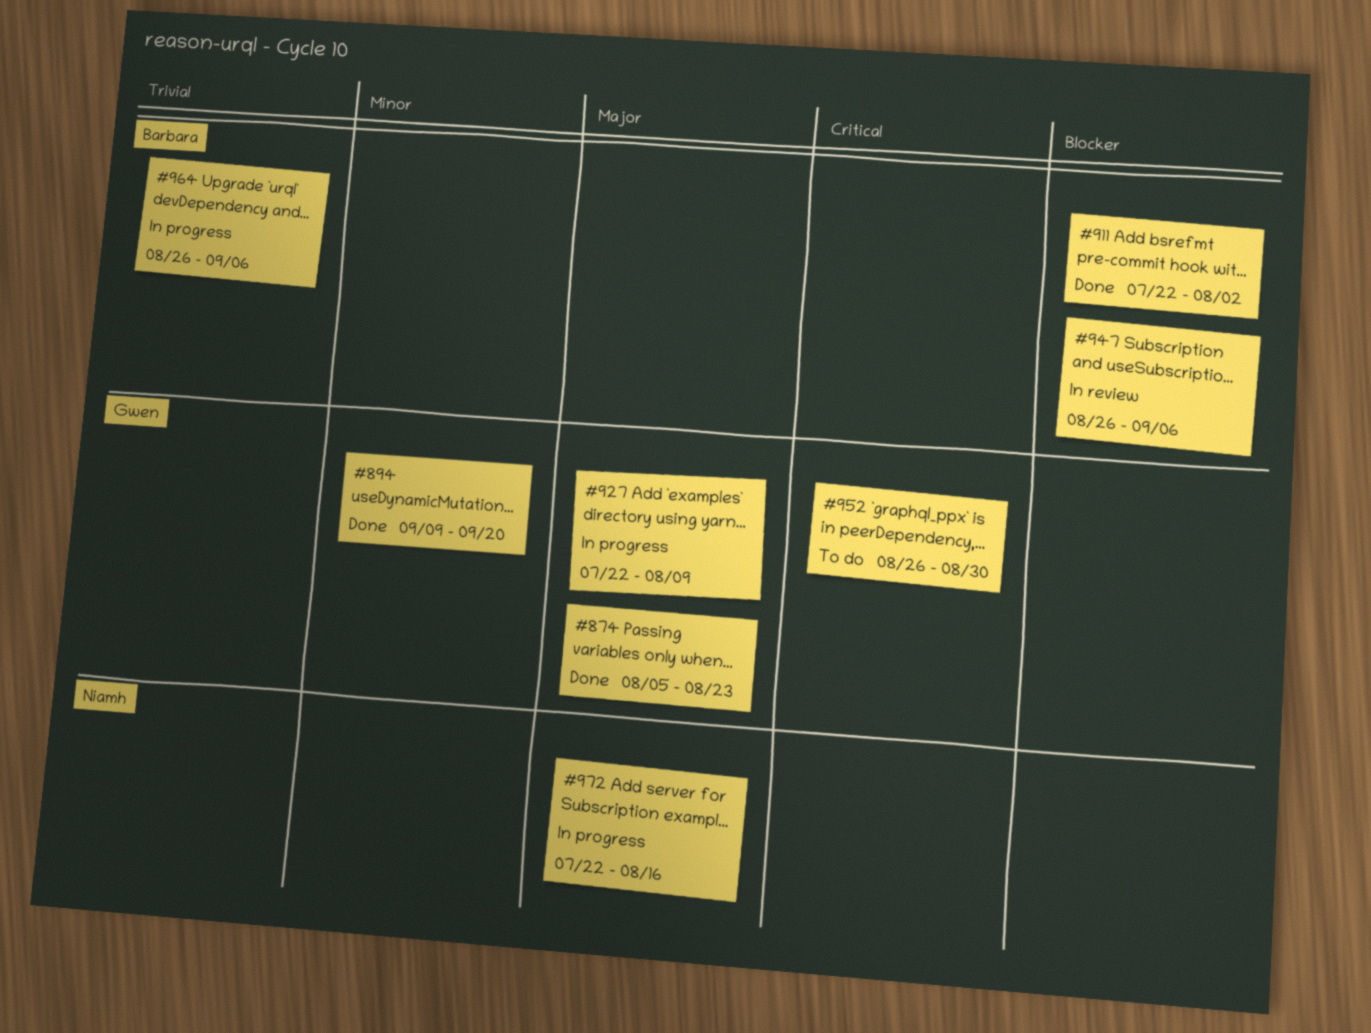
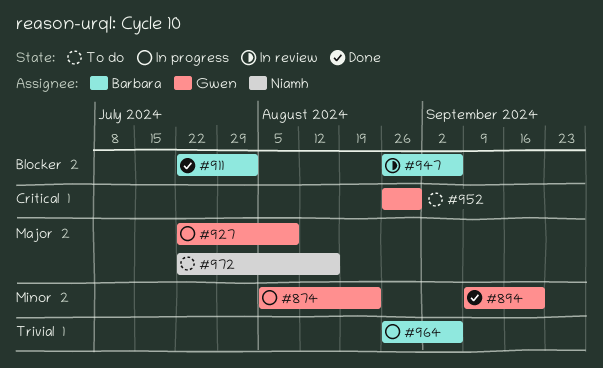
#874, status: Done -> In progress
#874, priority: Major -> Minor
#972, status: In progress -> To do

